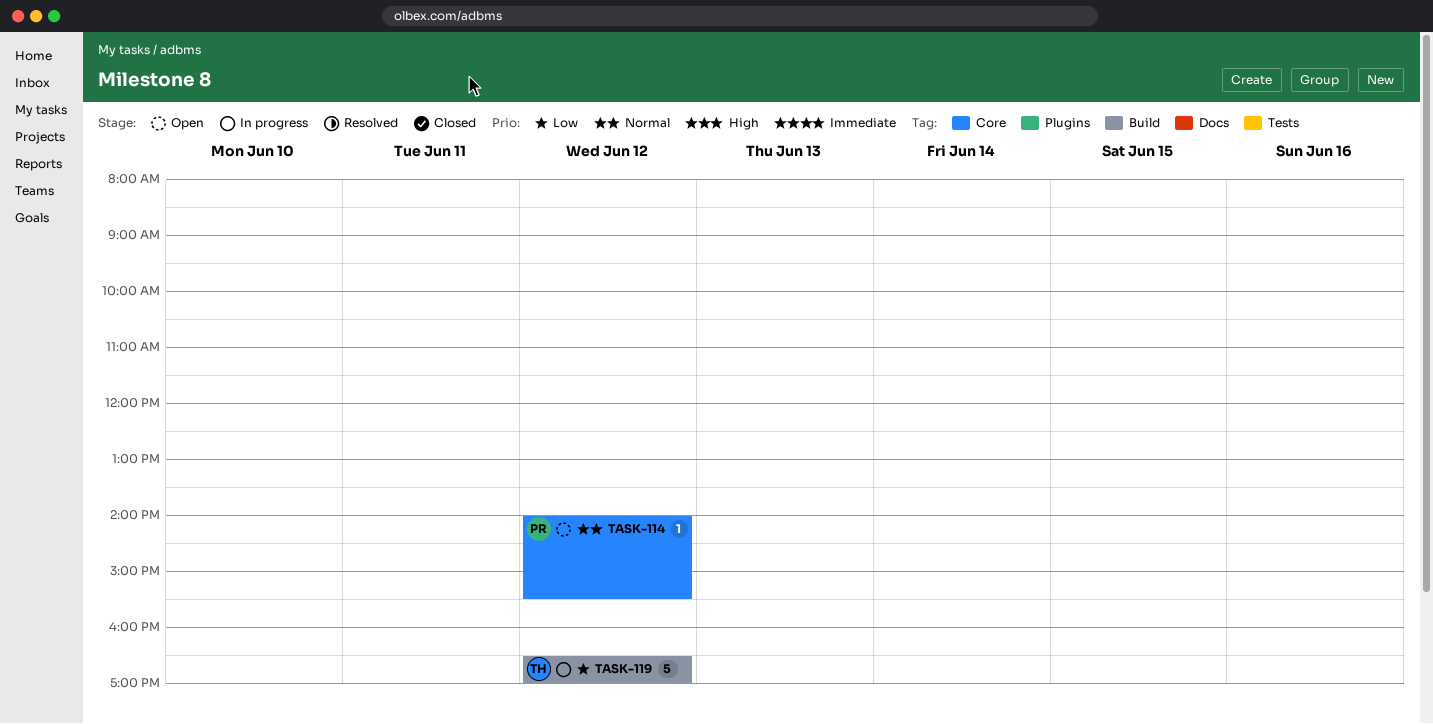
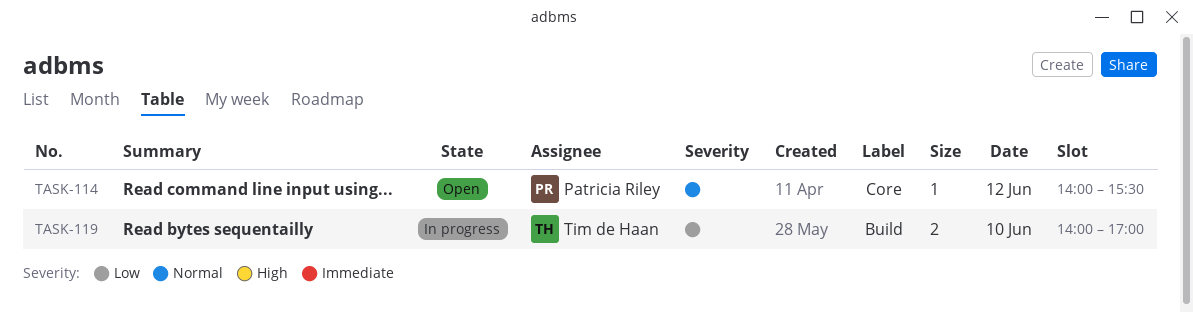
TASK-119, estimate: 5 -> 2
TASK-119, day: Jun 12 -> Jun 10
TASK-119, begins: 16:30 -> 14:00

